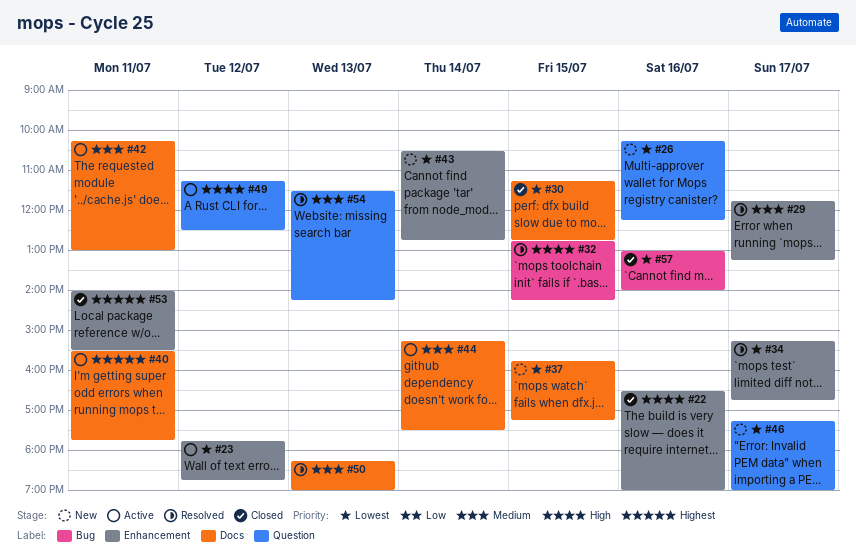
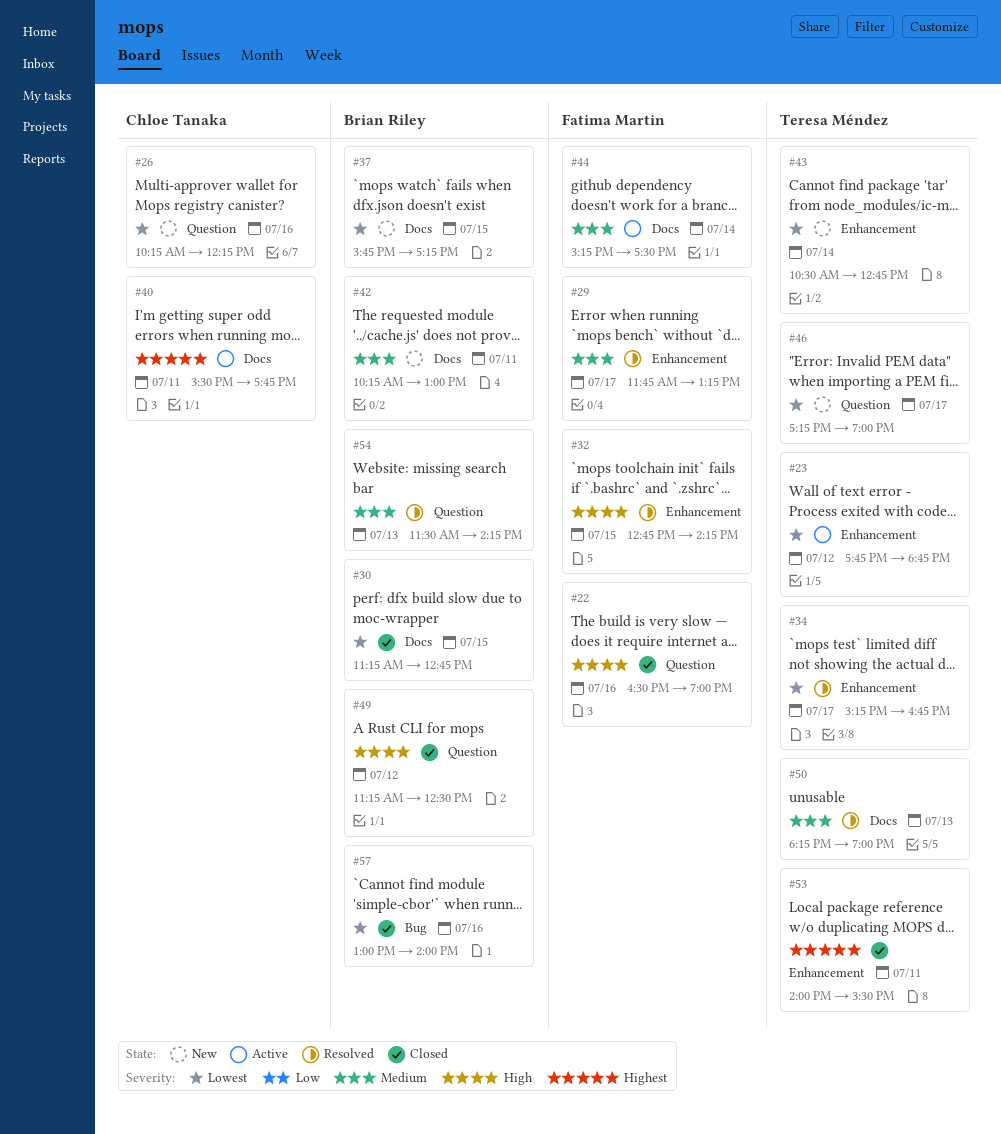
#22, label: Enhancement -> Question
#32, label: Bug -> Enhancement
#42, status: Active -> New
#49, status: Active -> Closed

